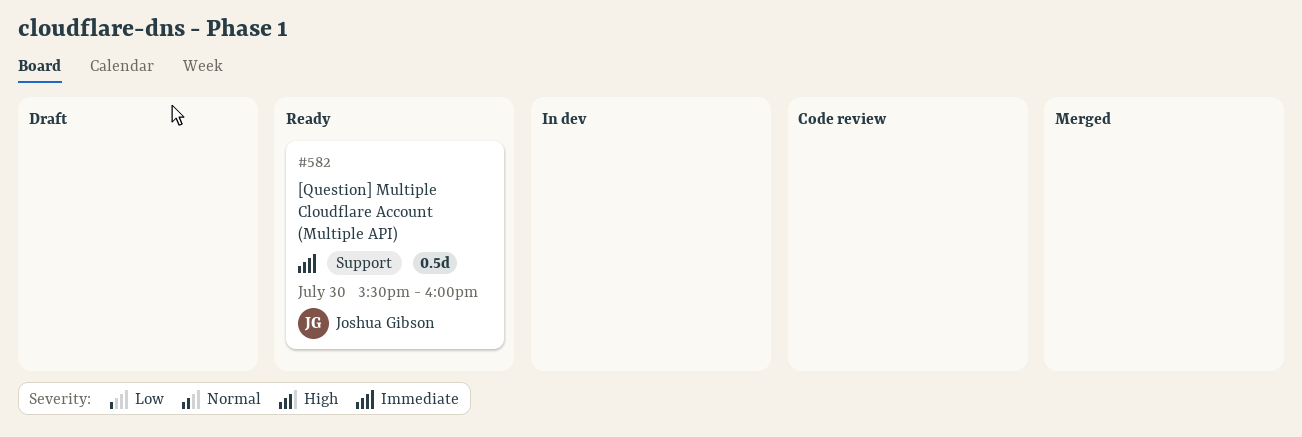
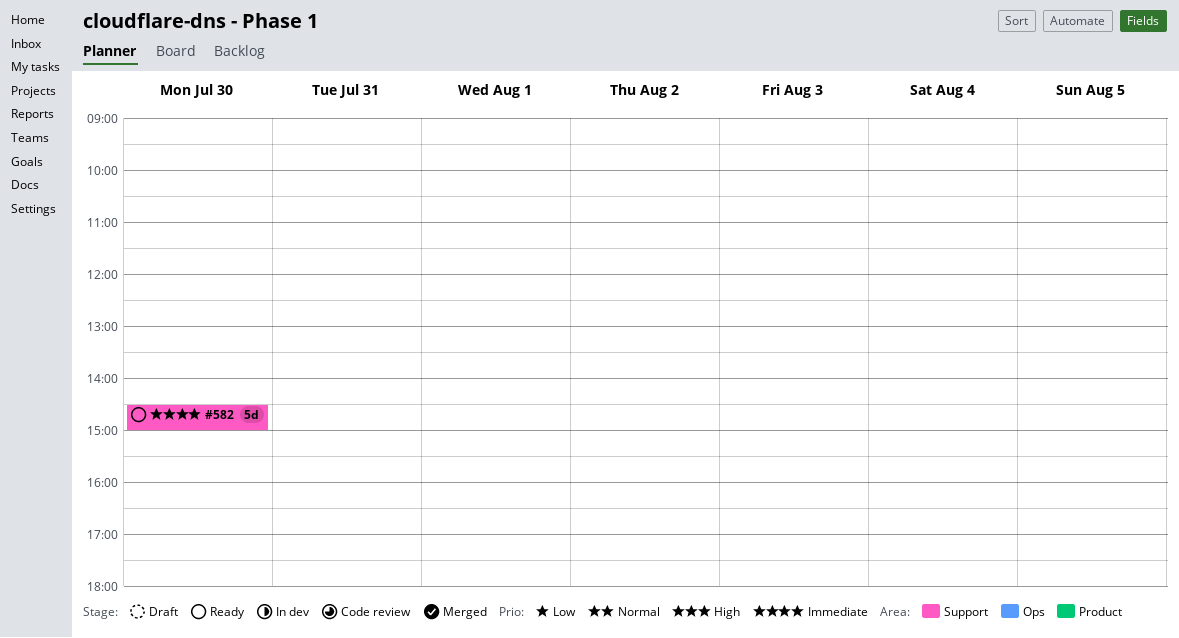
#582, estimate: 0.5d -> 5d
#582, begins: 15:30 -> 14:30
#582, ends: 16:00 -> 15:00

